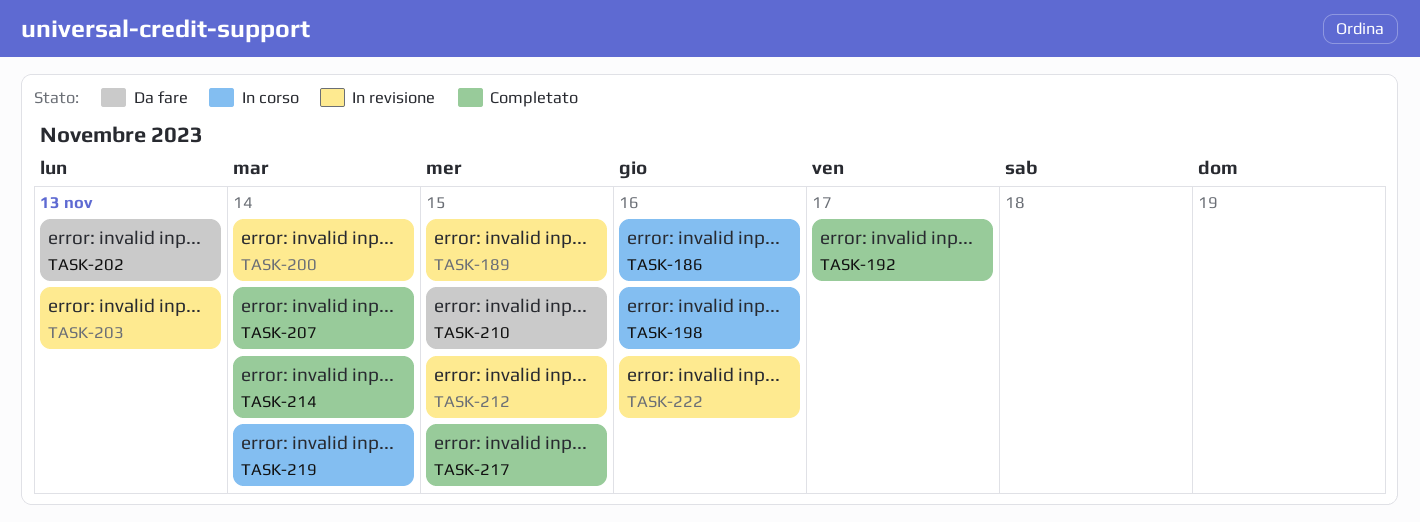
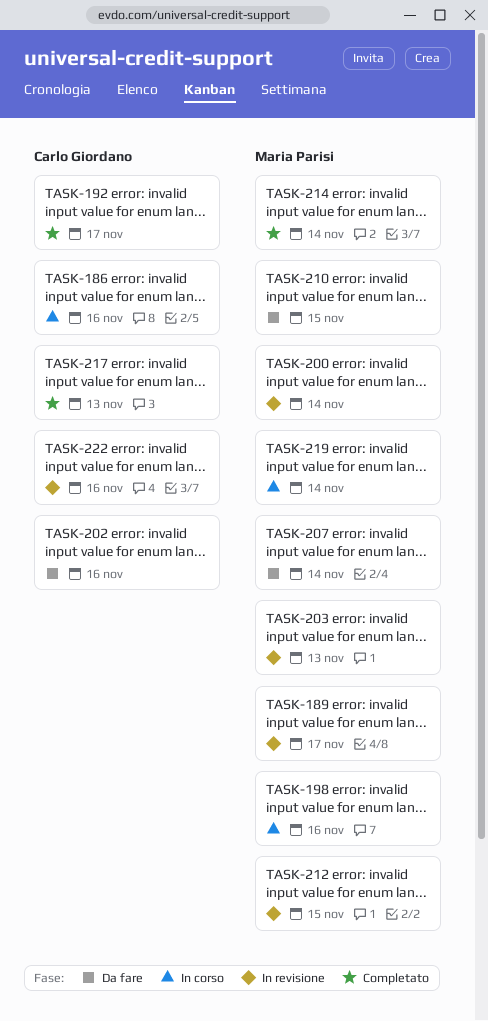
TASK-189, due: Nov 15 -> Nov 17
TASK-202, due: Nov 13 -> Nov 16
TASK-207, status: Completato -> Da fare
TASK-217, due: Nov 15 -> Nov 13

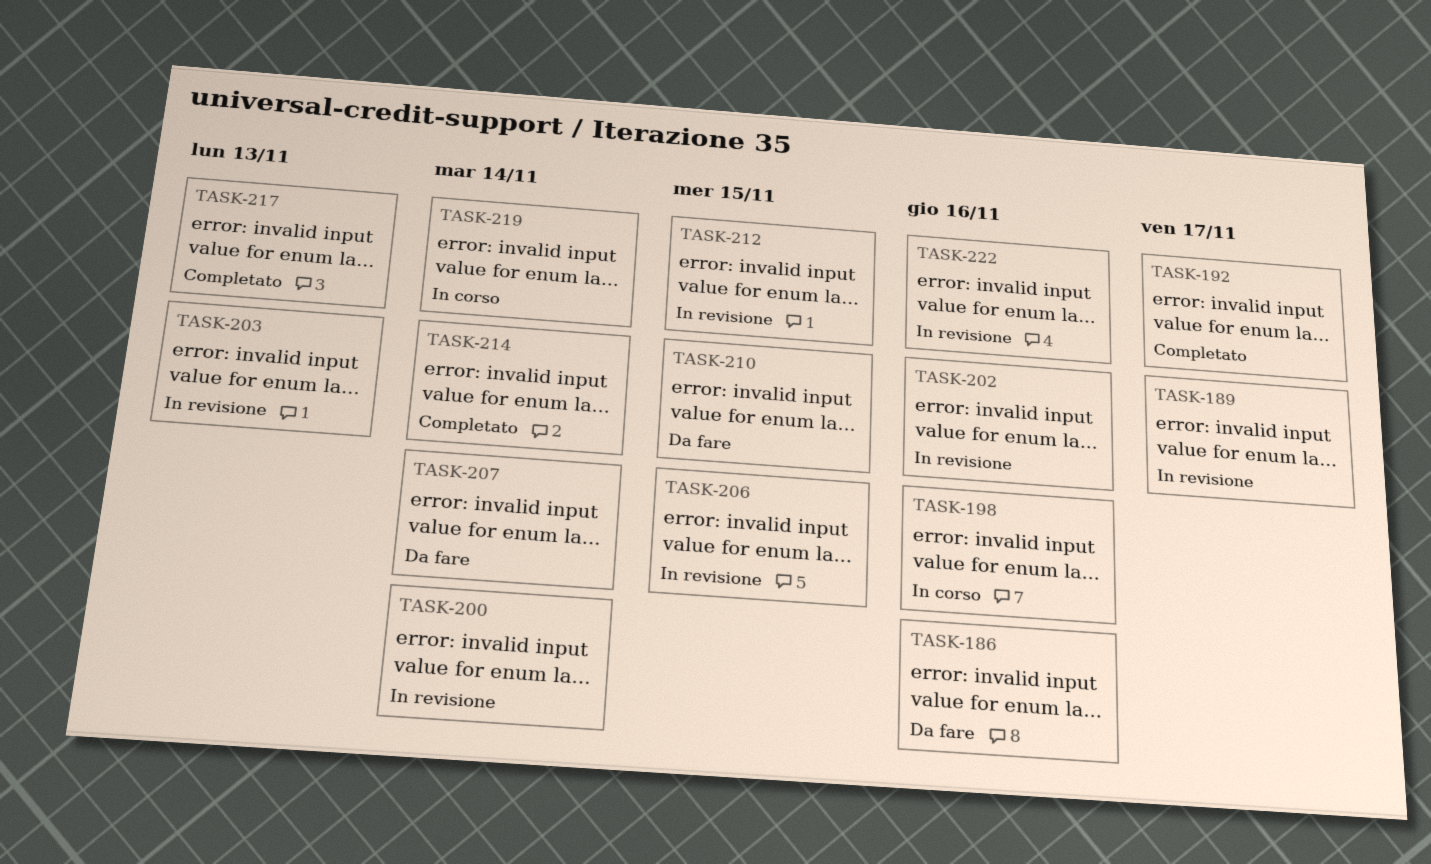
TASK-186, status: In corso -> Da fare
TASK-202, status: Da fare -> In revisione
TASK-206: none -> present

